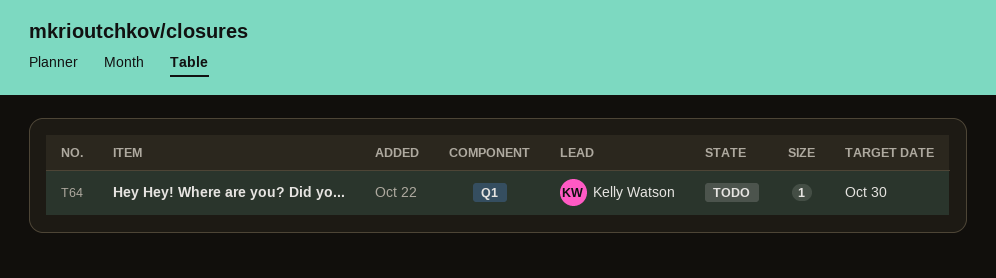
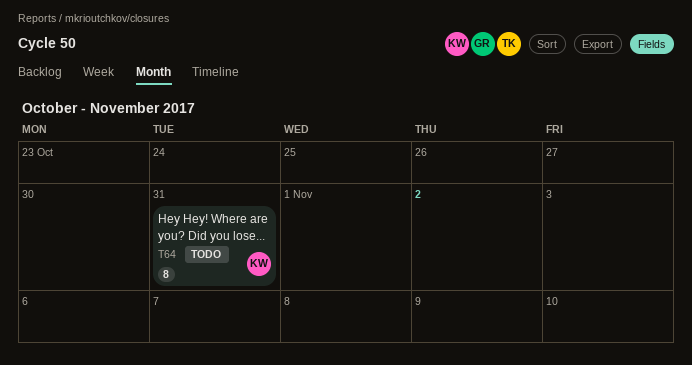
T64, estimate: 1 -> 8
T64, due: Oct 30 -> Oct 31

